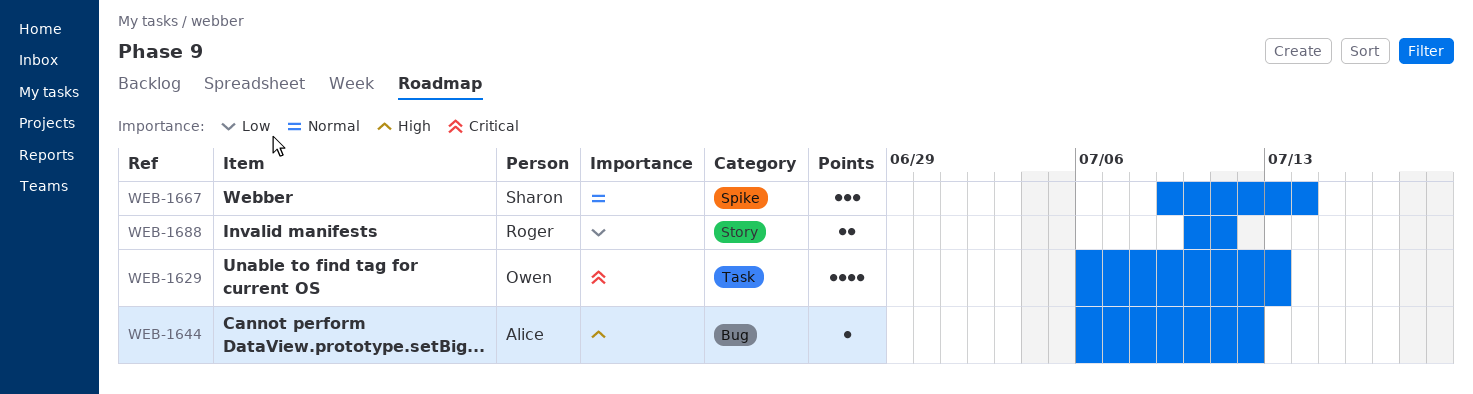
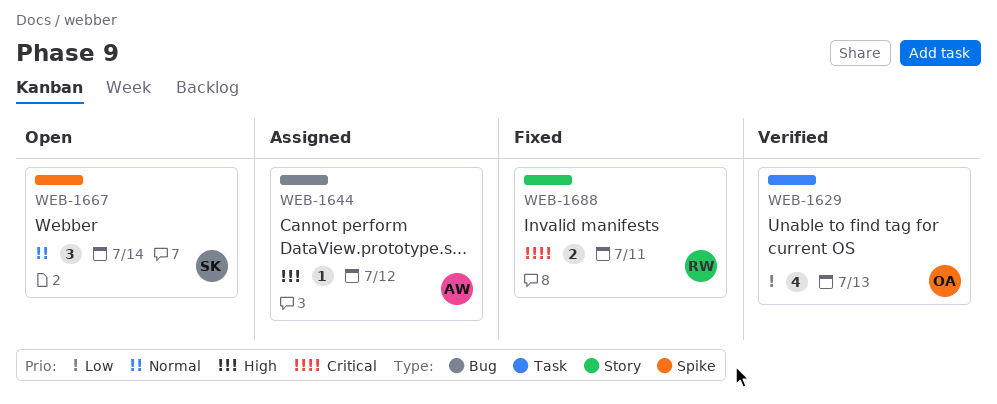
WEB-1629, priority: Critical -> Low
WEB-1688, priority: Low -> Critical

